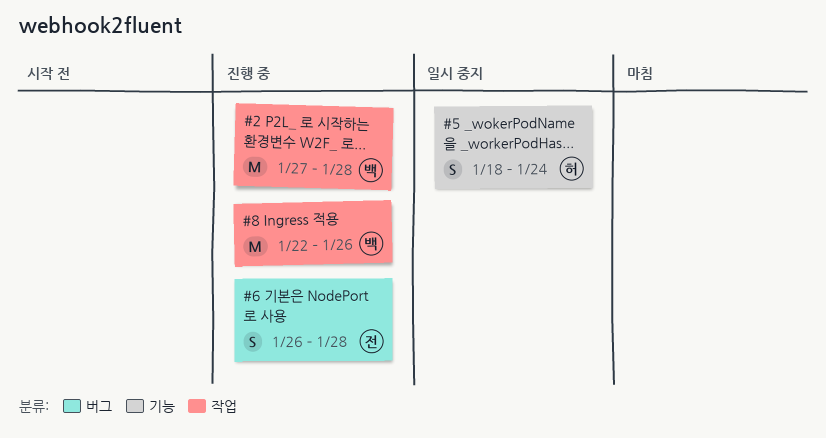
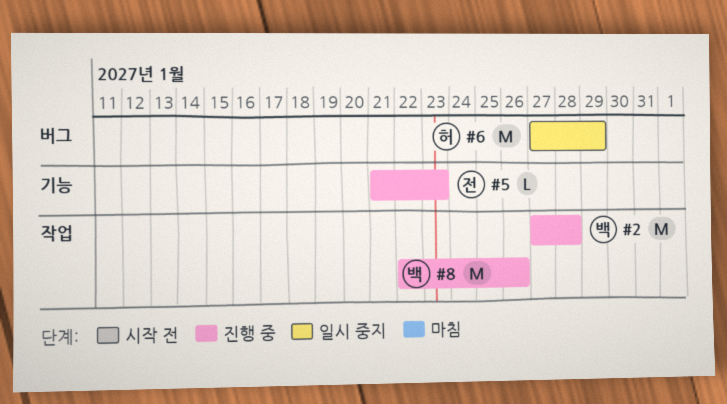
#5, status: 일시 중지 -> 진행 중
#5, owner: 허 -> 전
#5, estimate: S -> L
#5, start: Jan 18 -> Jan 21
#5, due: Jan 24 -> Jan 23
#6, status: 진행 중 -> 일시 중지
#6, owner: 전 -> 허
#6, estimate: S -> M
#6, start: Jan 26 -> Jan 27
#6, due: Jan 28 -> Jan 29

